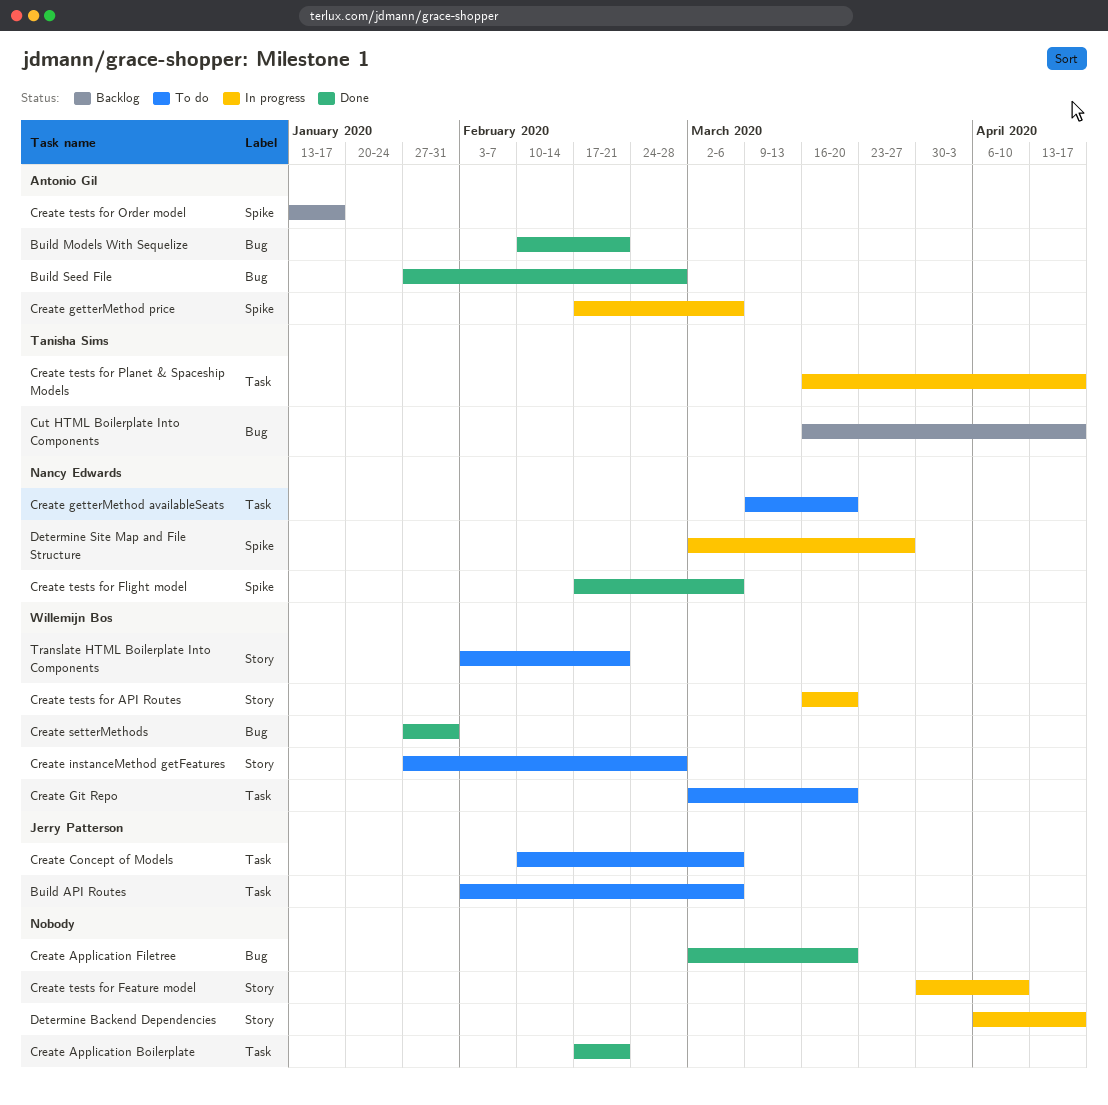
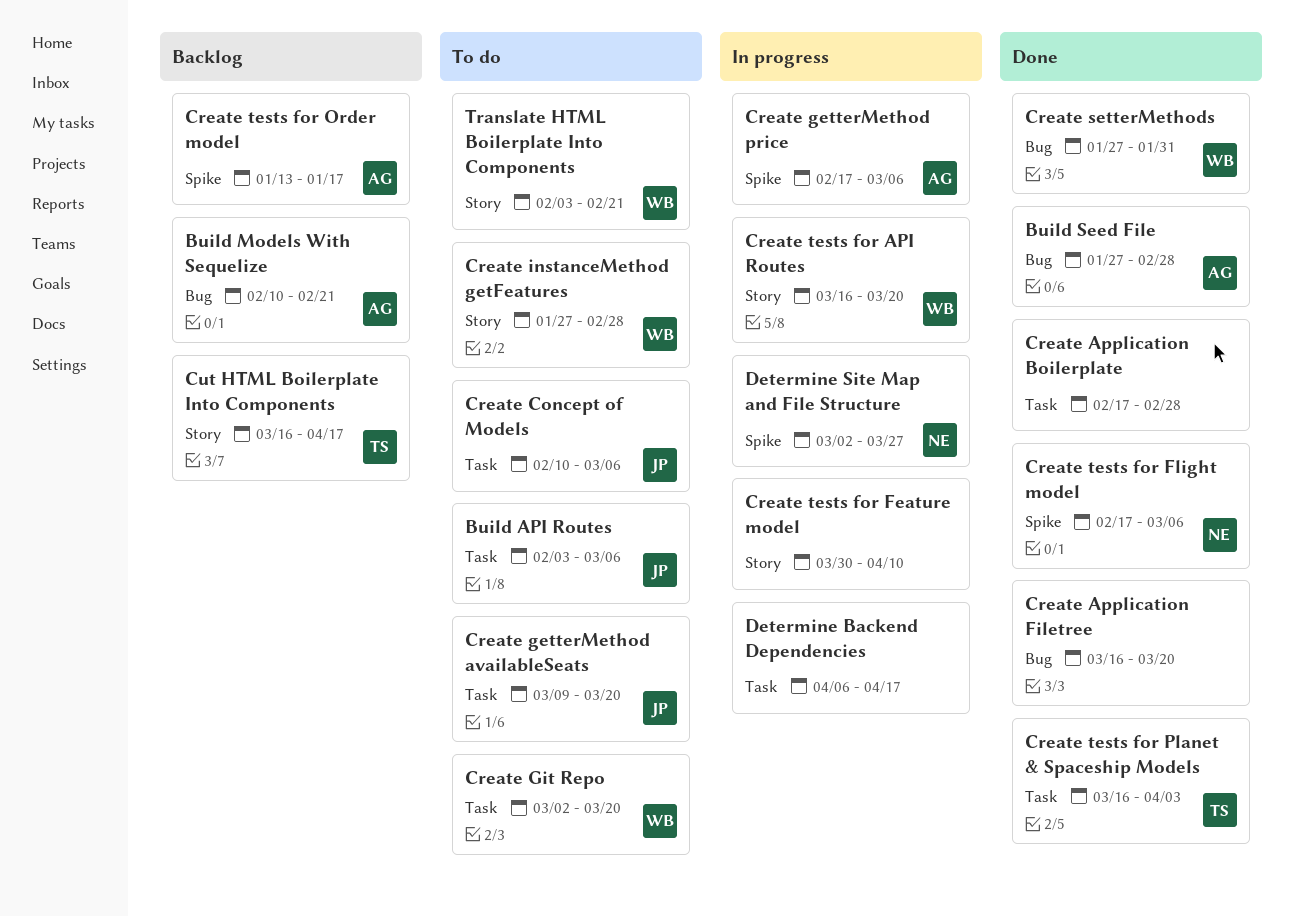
Build Models With Sequelize, status: Done -> Backlog
Create Application Boilerplate, due: Feb 21 -> Feb 28
Create Application Filetree, start: Mar 2 -> Mar 16
Create getterMethod availableSeats, owner: Nancy Edwards -> Jerry Patterson
Create tests for Planet & Spaceship Models, status: In progress -> Done
Create tests for Planet & Spaceship Models, due: Apr 17 -> Apr 3
Cut HTML Boilerplate Into Components, label: Bug -> Story
Determine Backend Dependencies, label: Story -> Task

